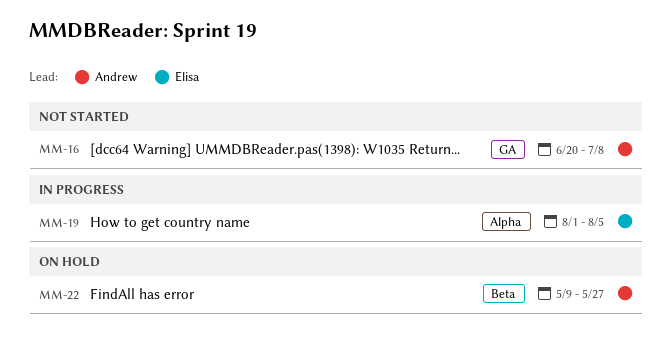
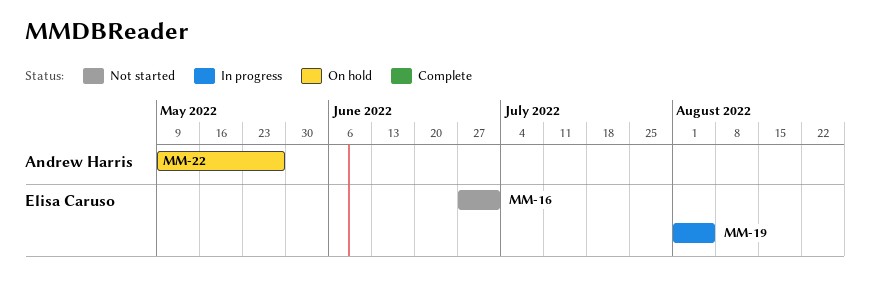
MM-16, owner: Andrew Harris -> Elisa Caruso
MM-16, start: Jun 20 -> Jun 27
MM-16, due: Jul 8 -> Jul 1

